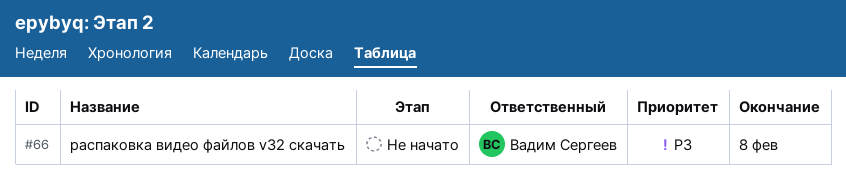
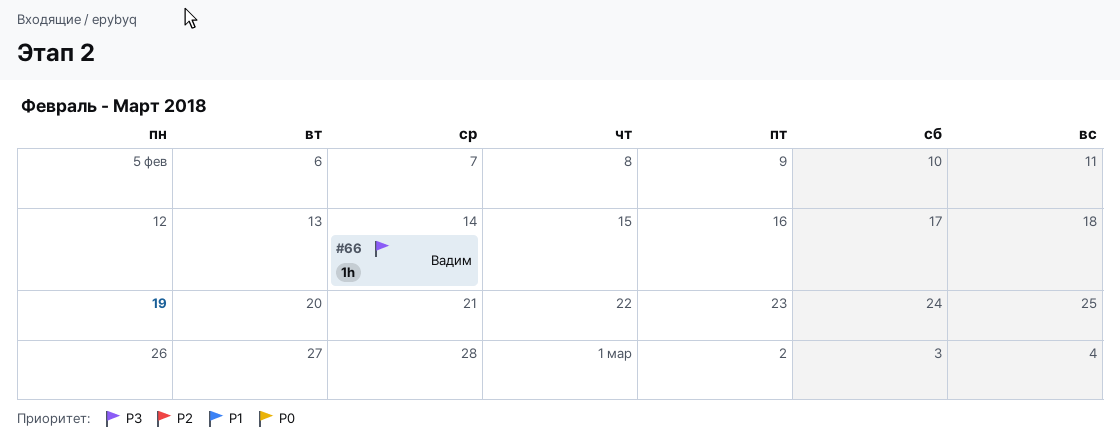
#66, due: Feb 8 -> Feb 14

